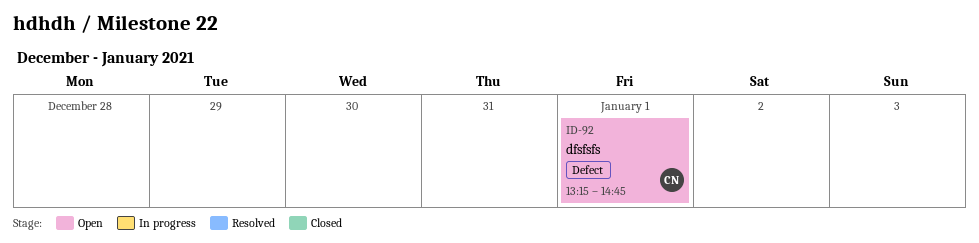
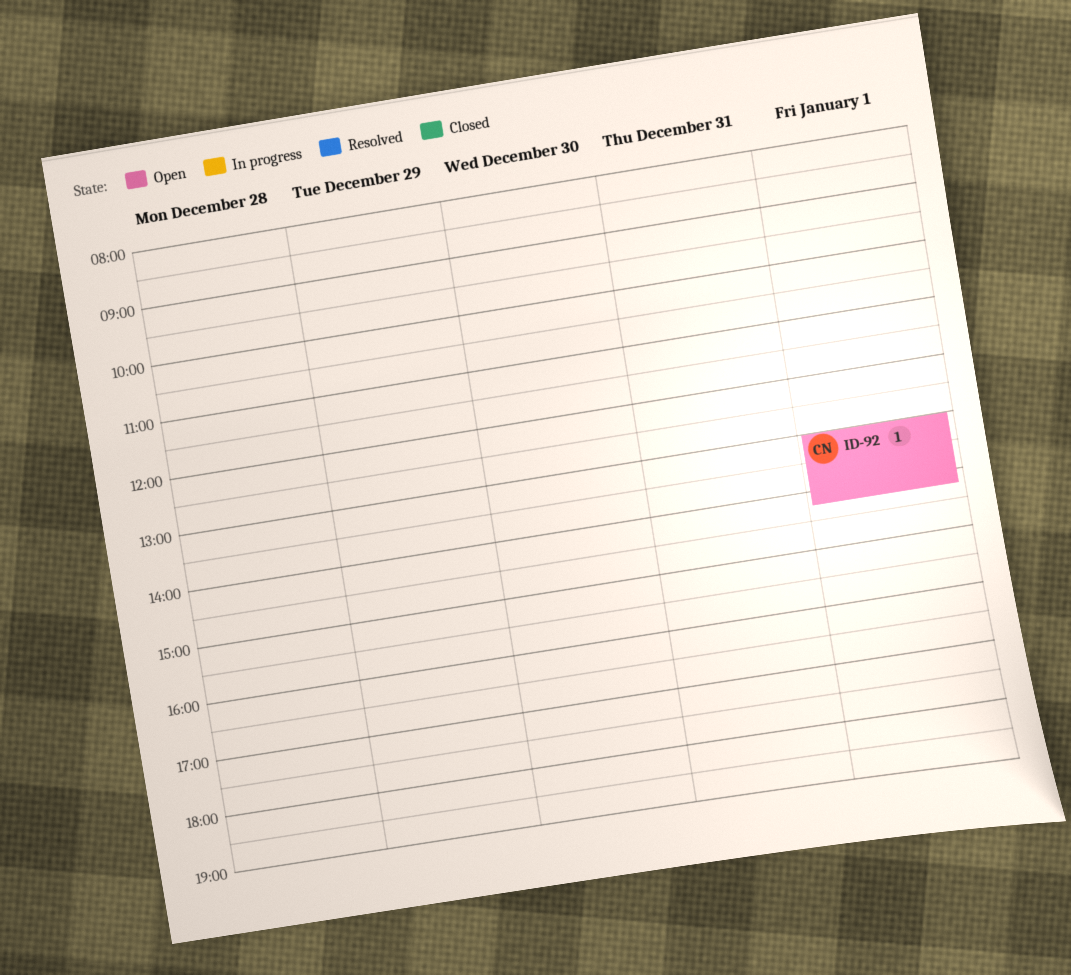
ID-92, begins: 13:15 -> 13:00
ID-92, ends: 14:45 -> 14:15

